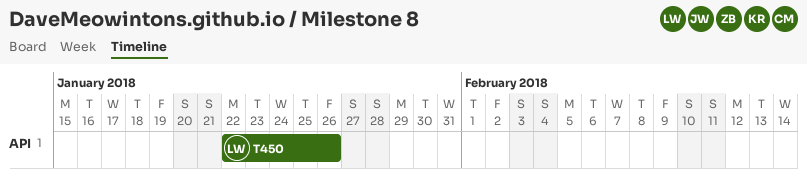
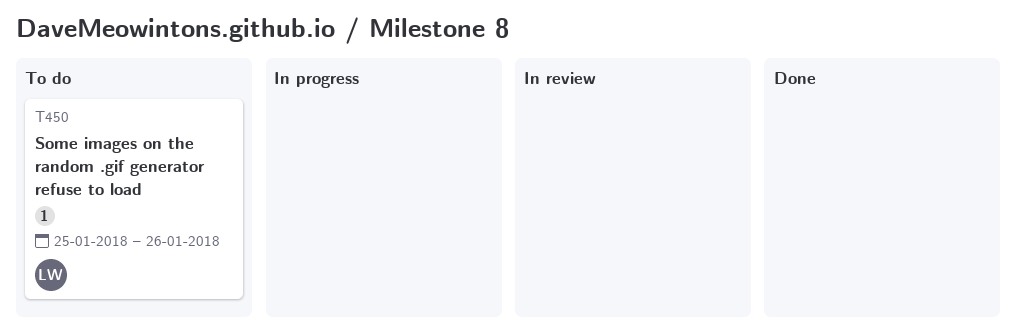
T450, start: Jan 22 -> Jan 25

